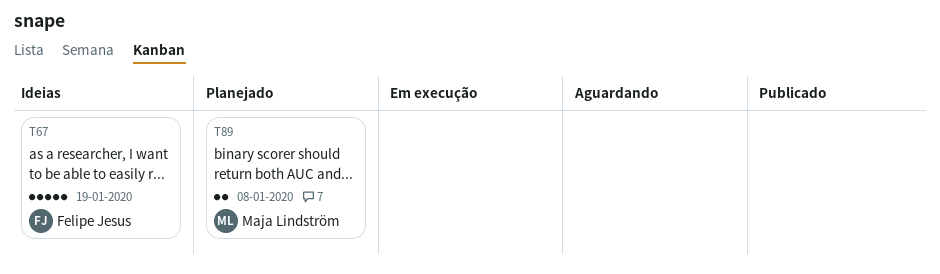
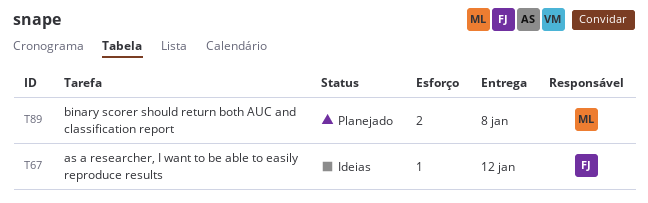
T67, estimate: 5 -> 1
T67, due: Jan 19 -> Jan 12

